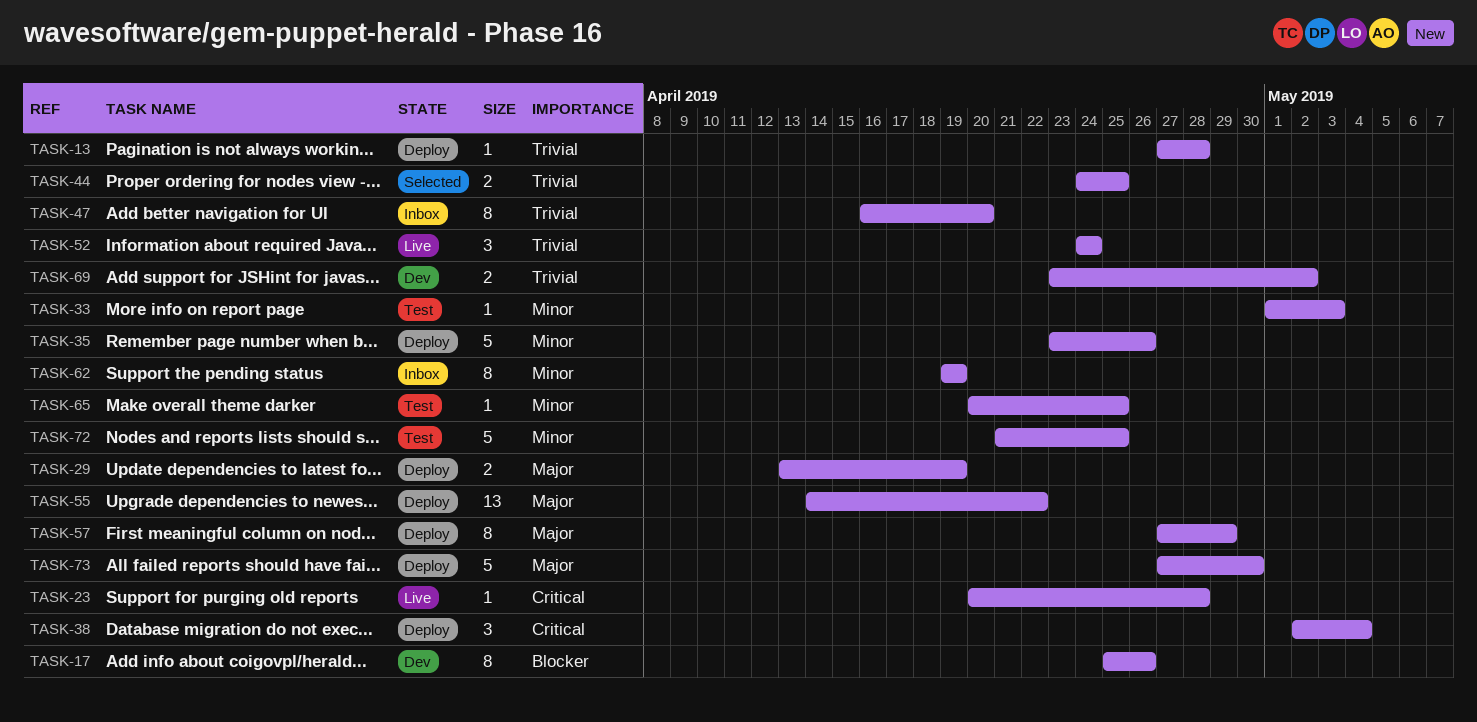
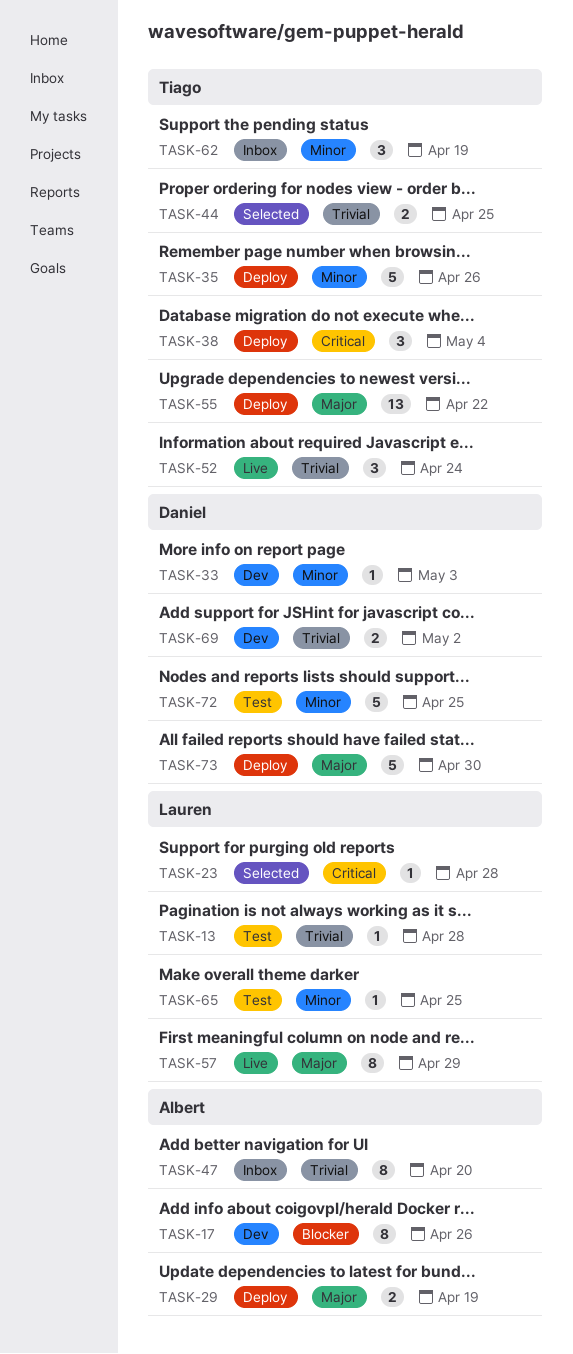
TASK-13, status: Deploy -> Test
TASK-23, status: Live -> Selected
TASK-33, status: Test -> Dev
TASK-57, status: Deploy -> Live
TASK-62, estimate: 8 -> 3

